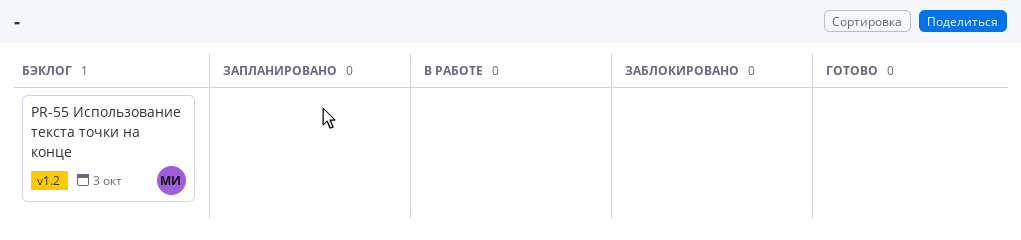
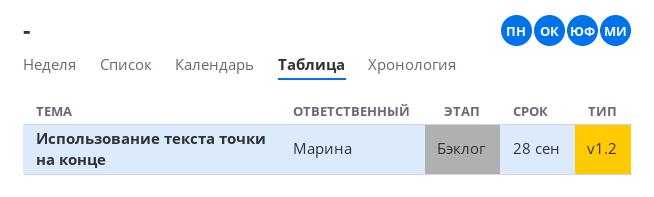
Использование текста точки на конце, due: Oct 3 -> Sep 28

